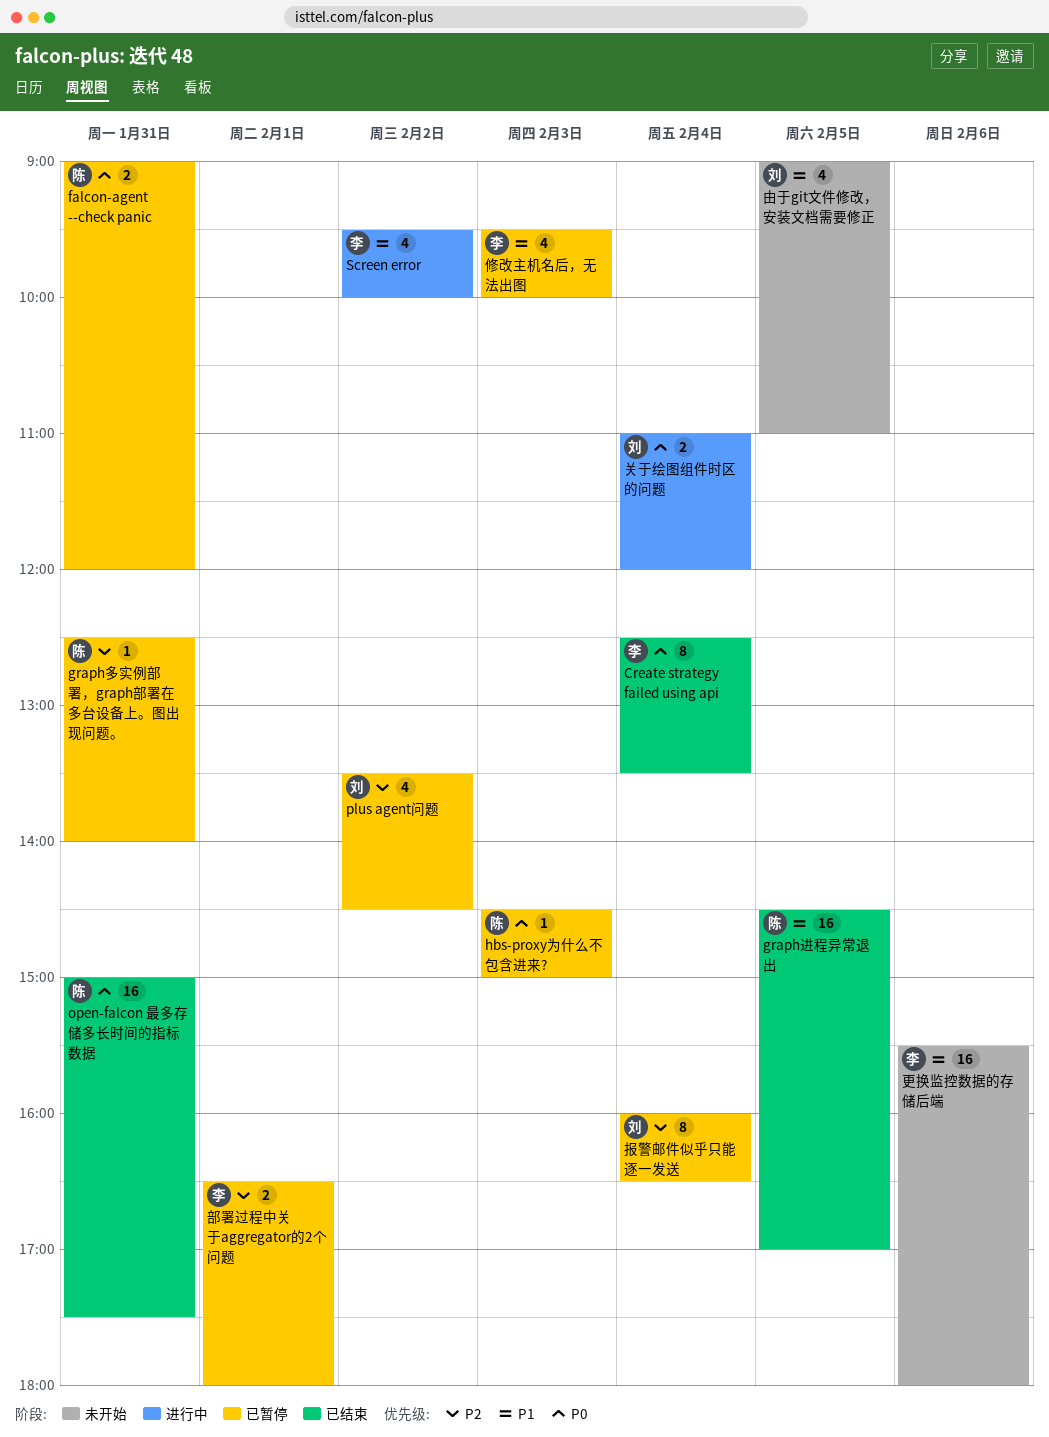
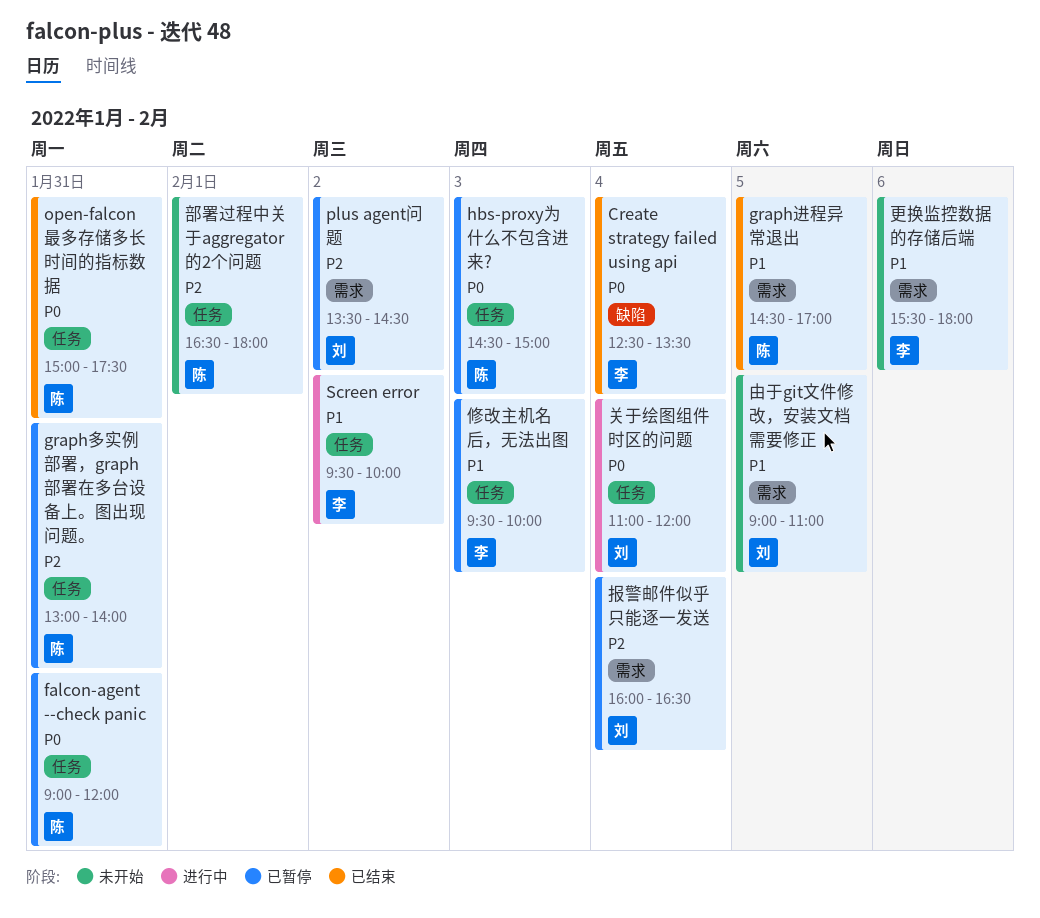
graph多实例部署，graph部署在多台设备上。图出现问题。, begins: 12:30 -> 13:00
部署过程中关于aggregator的2个问题, status: 已暂停 -> 未开始
部署过程中关于aggregator的2个问题, owner: 李 -> 陈

